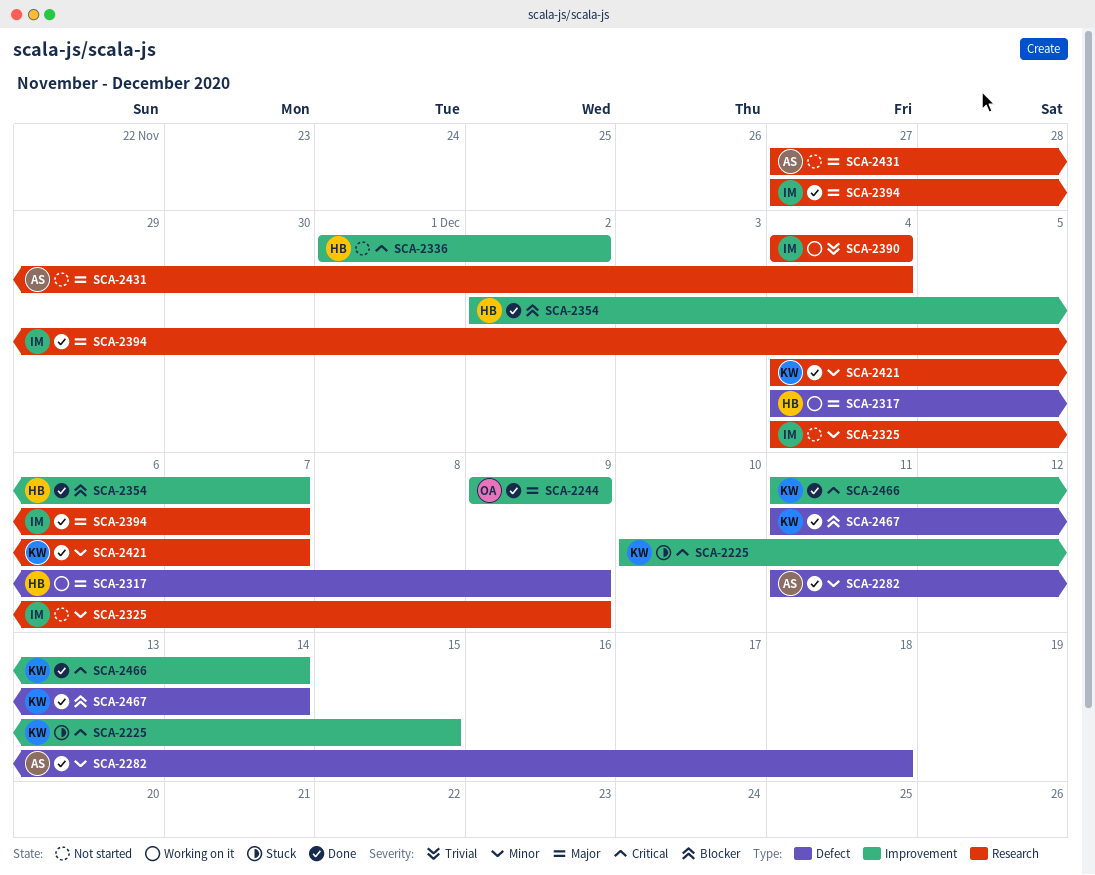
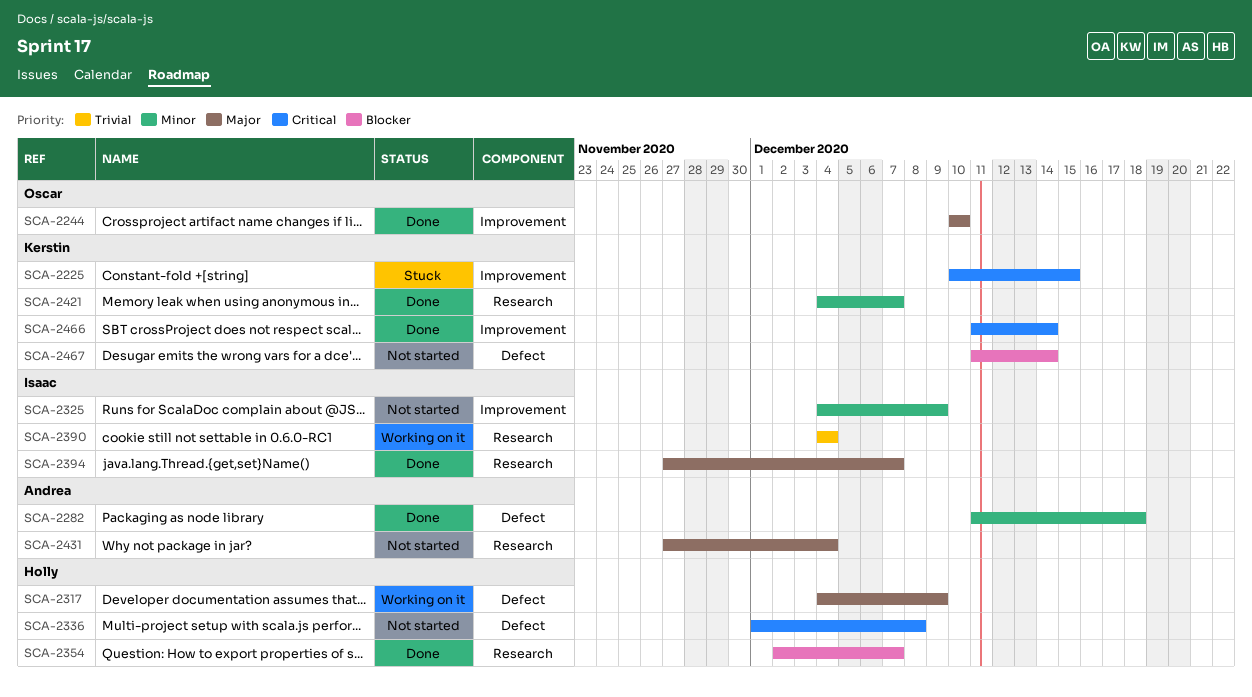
SCA-2244, start: Dec 9 -> Dec 10
SCA-2244, due: Dec 9 -> Dec 10
SCA-2325, label: Research -> Improvement
SCA-2336, label: Improvement -> Defect
SCA-2336, due: Dec 2 -> Dec 8
SCA-2354, label: Improvement -> Research
SCA-2467, status: Done -> Not started

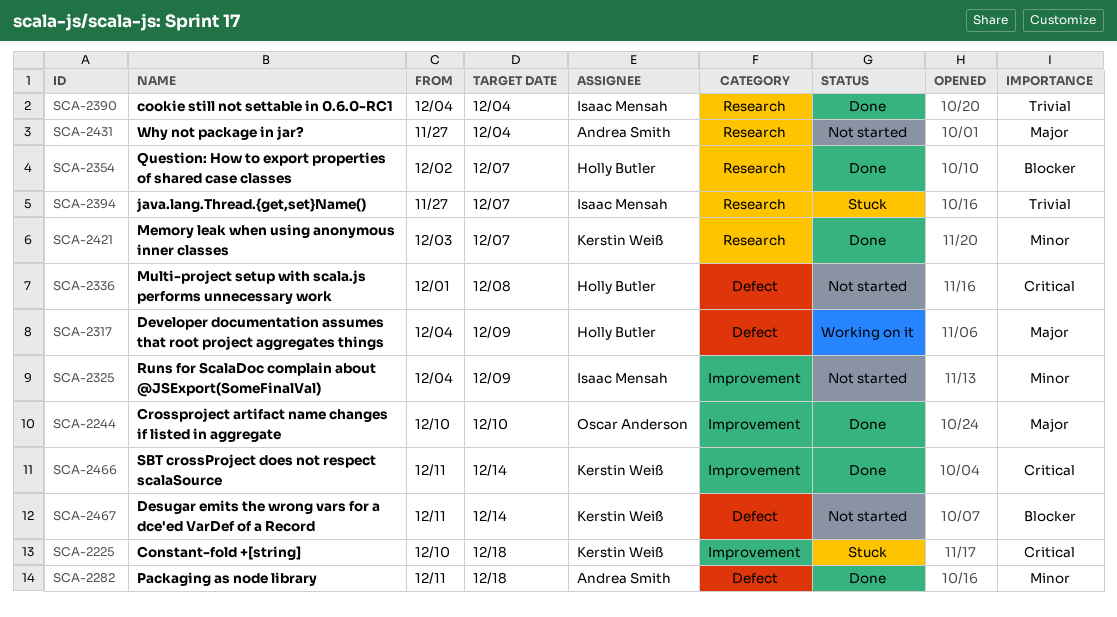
SCA-2225, due: Dec 15 -> Dec 18
SCA-2390, status: Working on it -> Done
SCA-2394, status: Done -> Stuck
SCA-2394, priority: Major -> Trivial
SCA-2421, start: Dec 4 -> Dec 3

